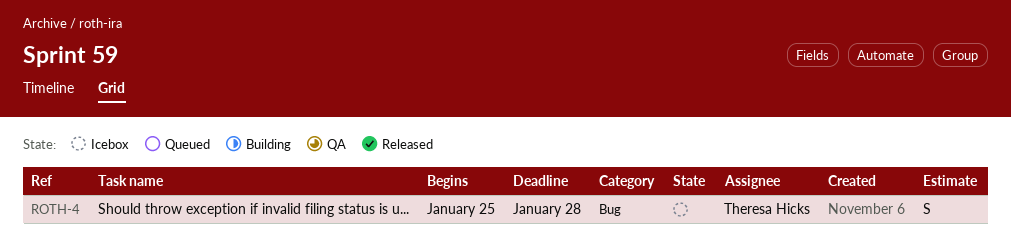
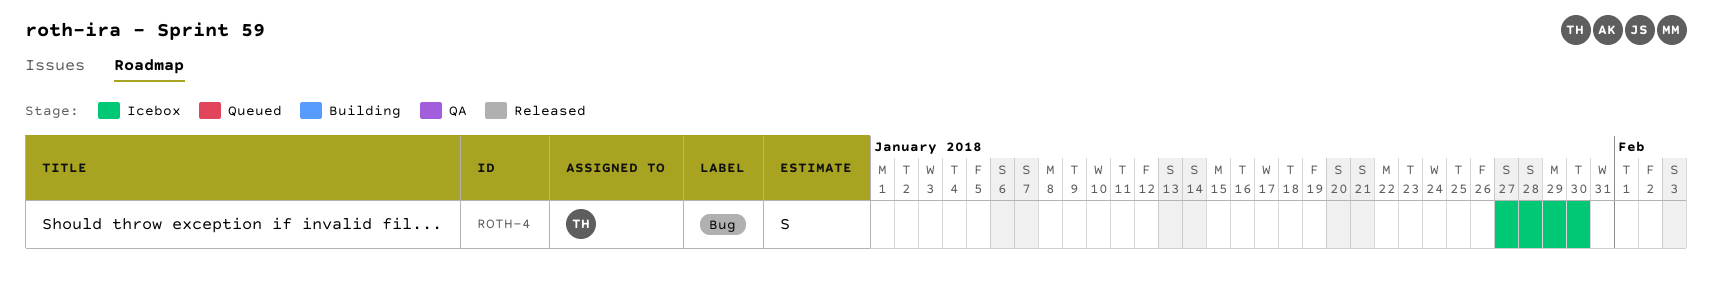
ROTH-4, start: Jan 25 -> Jan 27
ROTH-4, due: Jan 28 -> Jan 30

